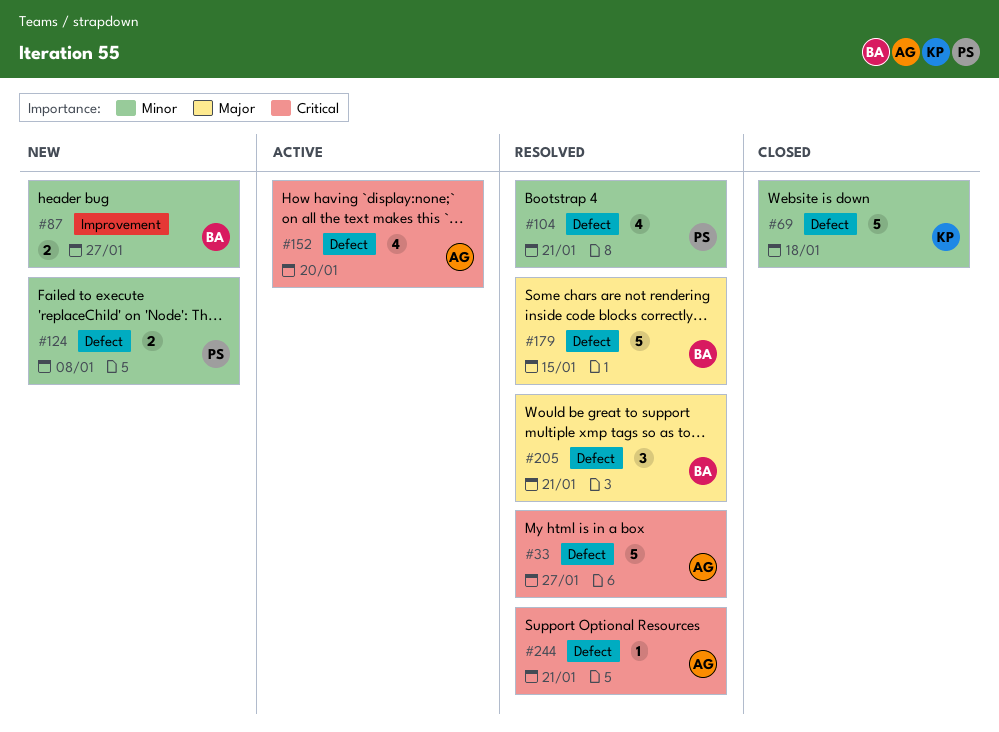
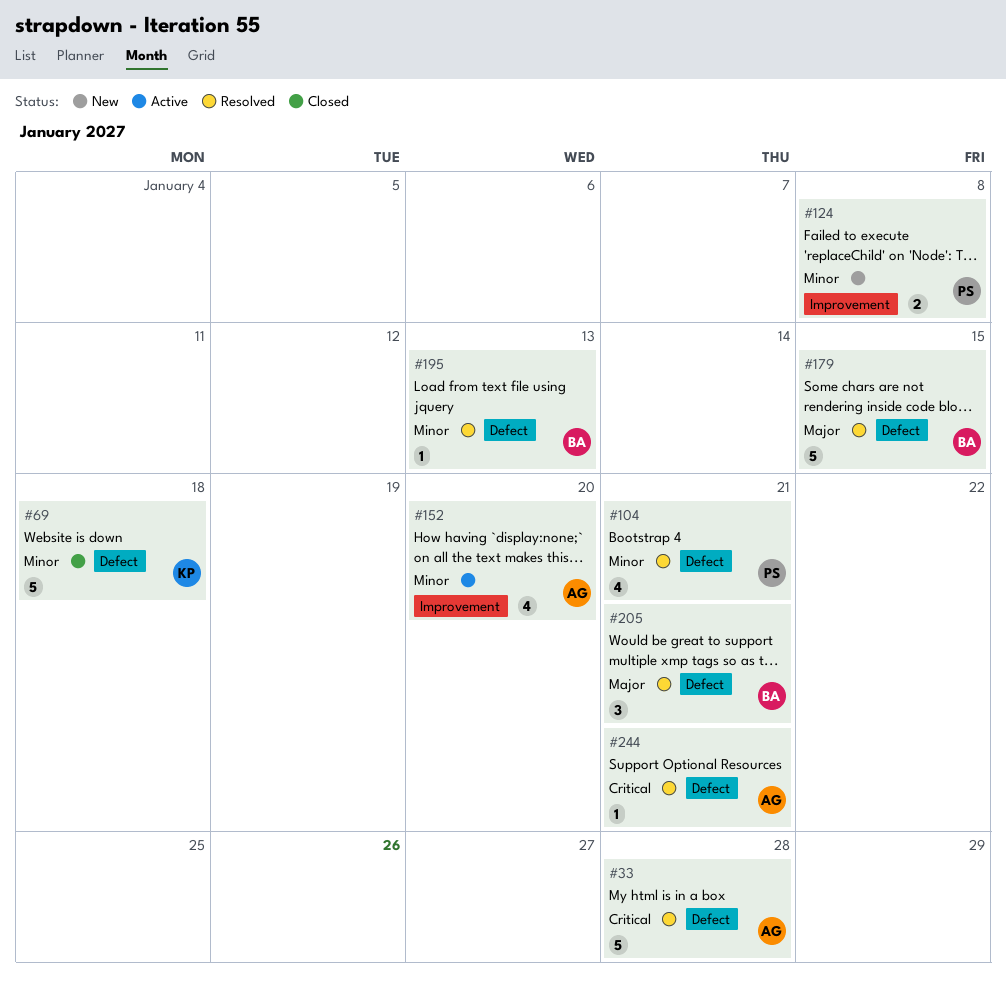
#33, due: Jan 27 -> Jan 28
#87: present -> none
#124, label: Defect -> Improvement
#152, priority: Critical -> Minor
#152, label: Defect -> Improvement
#195: none -> present

